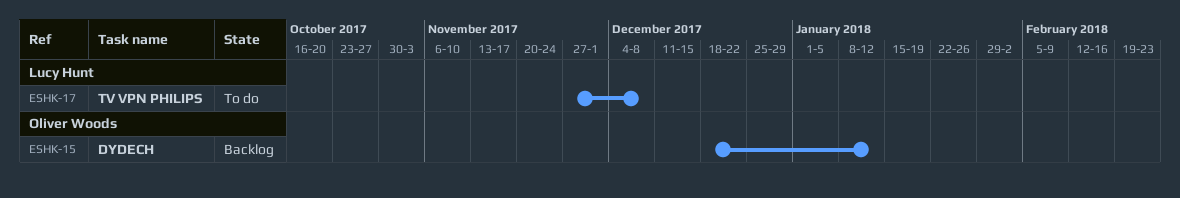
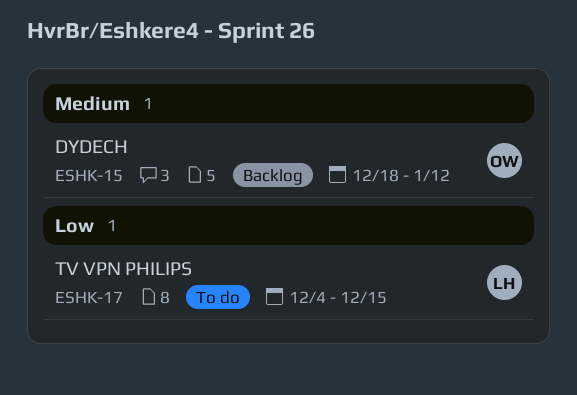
ESHK-17, start: Nov 27 -> Dec 4
ESHK-17, due: Dec 8 -> Dec 15

